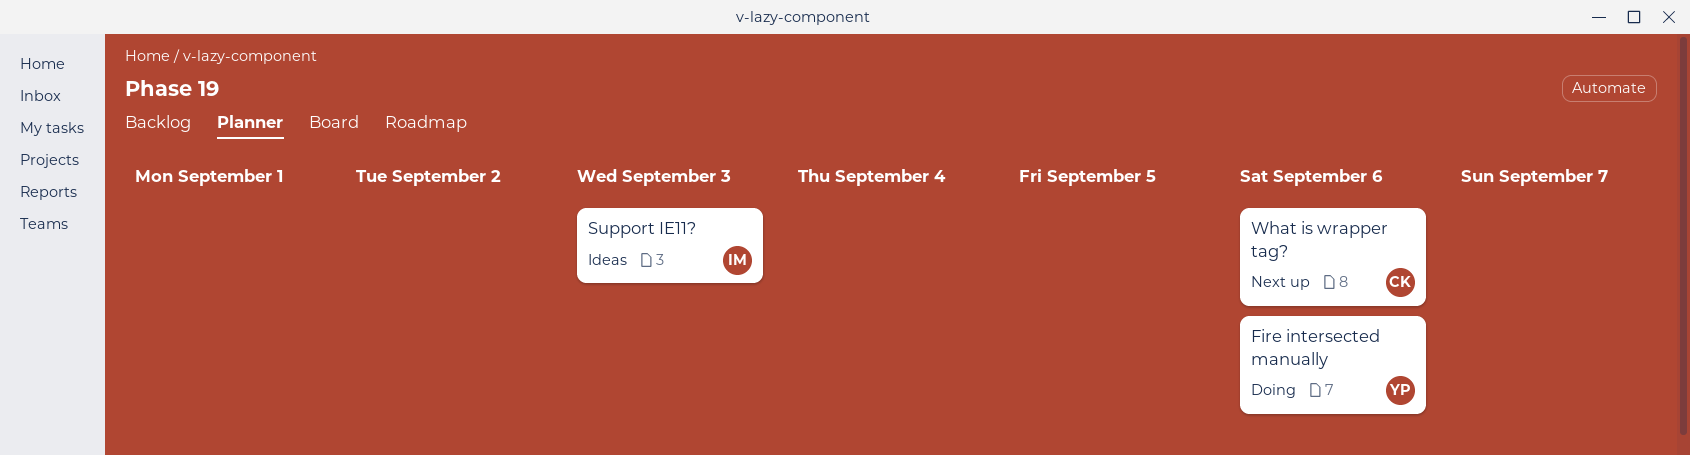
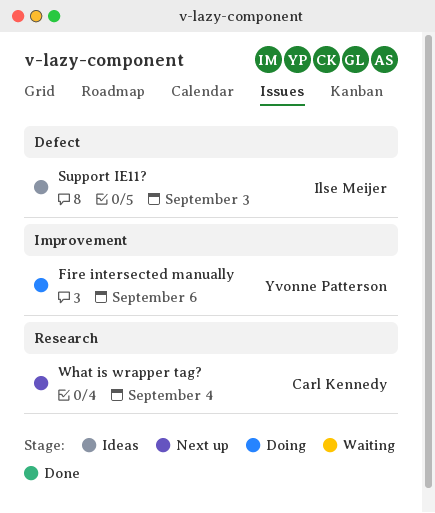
What is wrapper tag?, due: Sep 6 -> Sep 4

